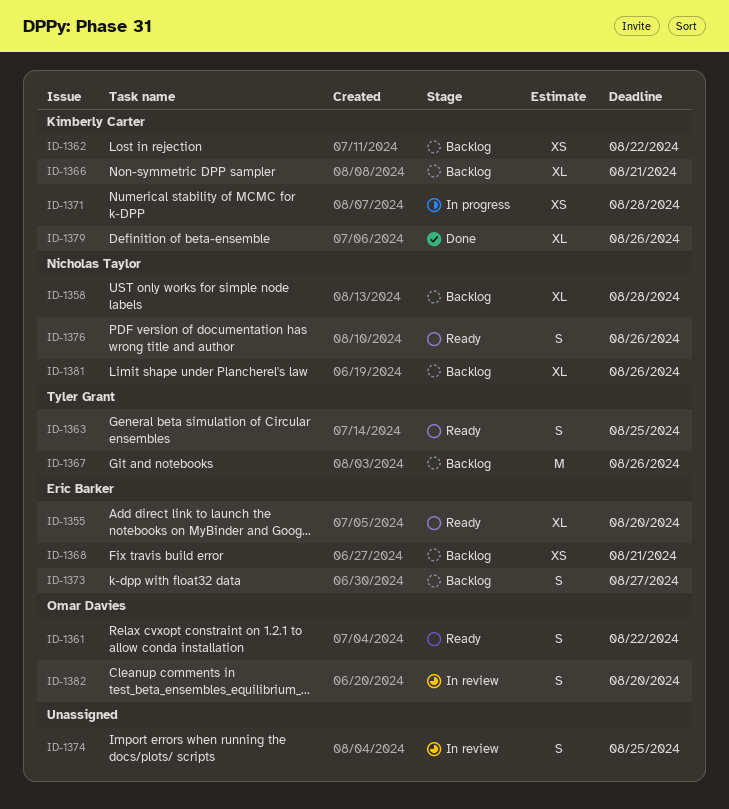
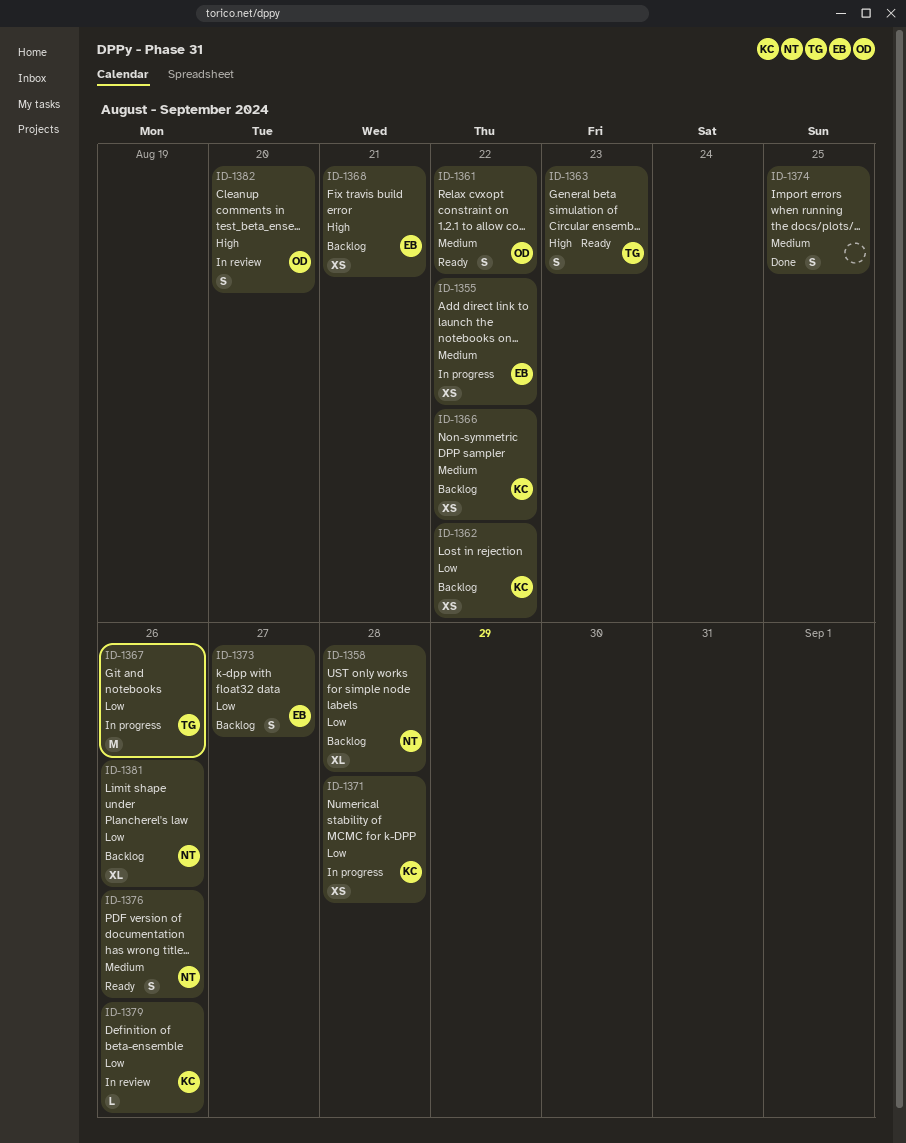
ID-1355, status: Ready -> In progress
ID-1355, estimate: XL -> XS
ID-1355, due: Aug 20 -> Aug 22
ID-1363, due: Aug 25 -> Aug 23
ID-1366, estimate: XL -> XS
ID-1366, due: Aug 21 -> Aug 22
ID-1367, status: Backlog -> In progress
ID-1374, status: In review -> Done
ID-1379, status: Done -> In review
ID-1379, estimate: XL -> L

